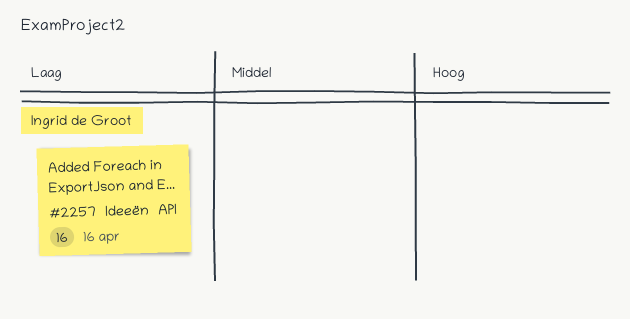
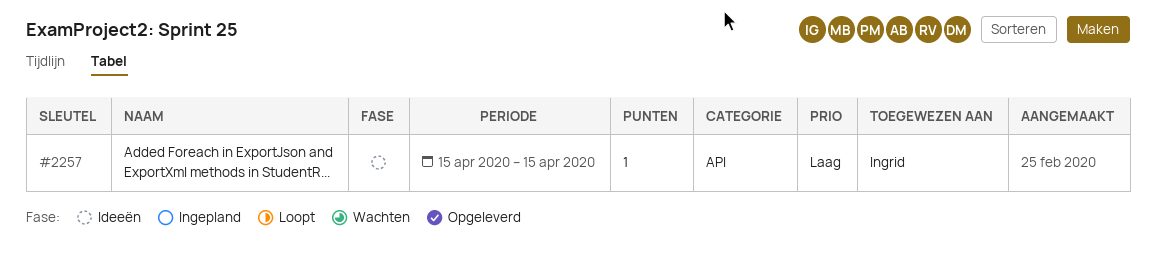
#2257, estimate: 16 -> 1
#2257, due: Apr 16 -> Apr 15

